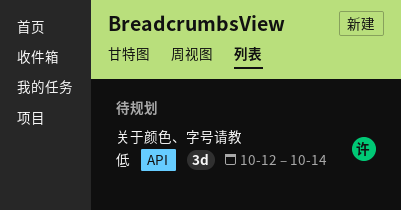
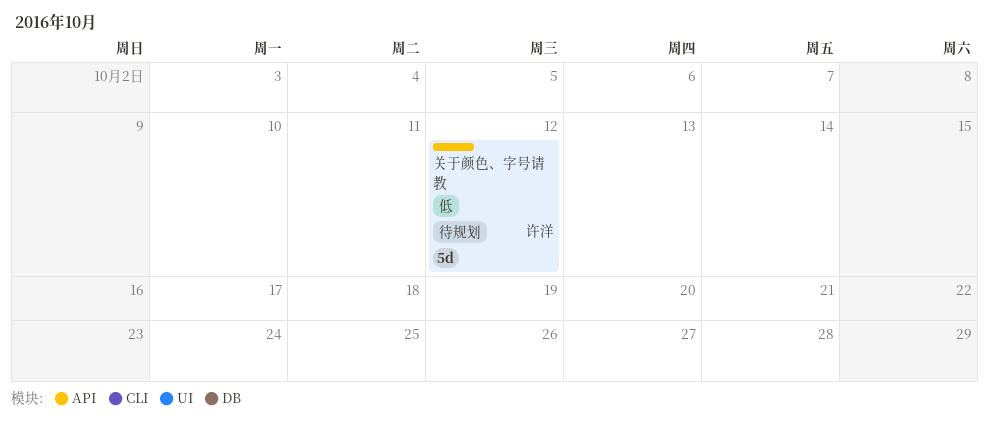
关于颜色、字号请教, estimate: 3d -> 5d
关于颜色、字号请教, due: Oct 14 -> Oct 12

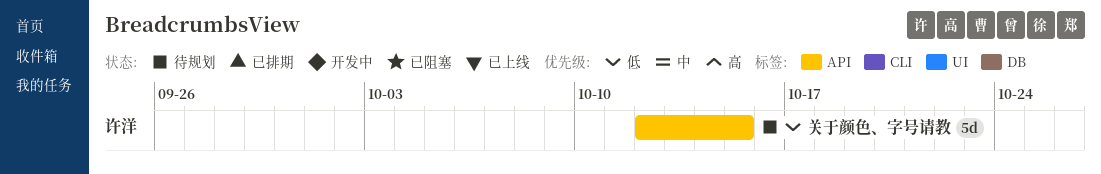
关于颜色、字号请教, due: Oct 12 -> Oct 15

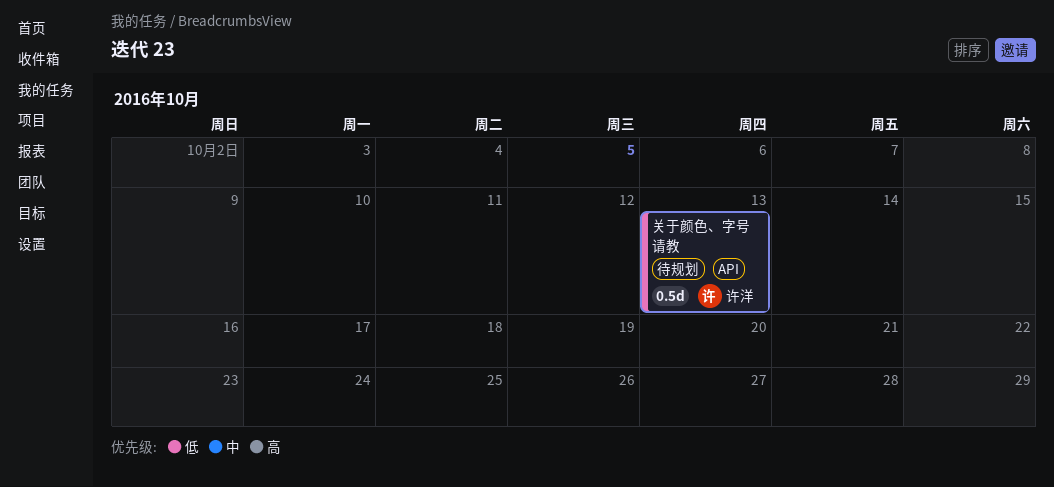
关于颜色、字号请教, estimate: 5d -> 0.5d
关于颜色、字号请教, due: Oct 15 -> Oct 13

